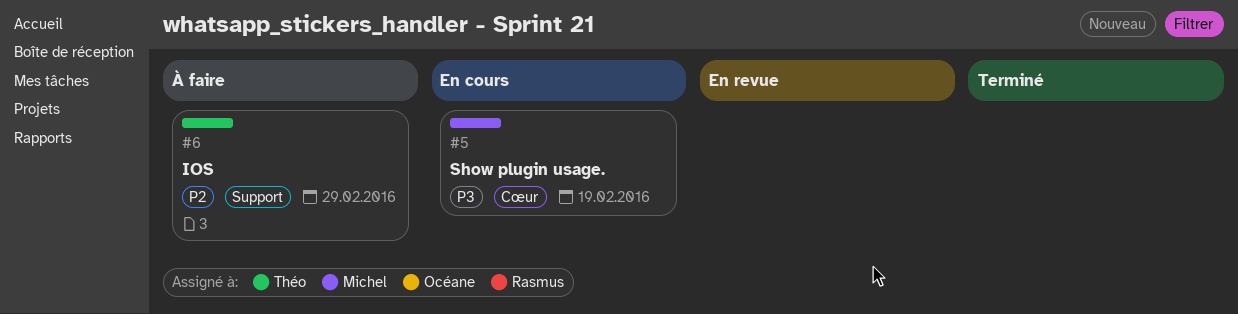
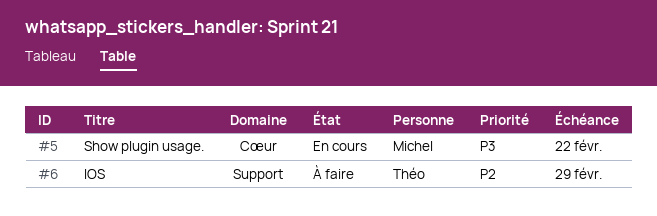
#5, due: Feb 19 -> Feb 22

